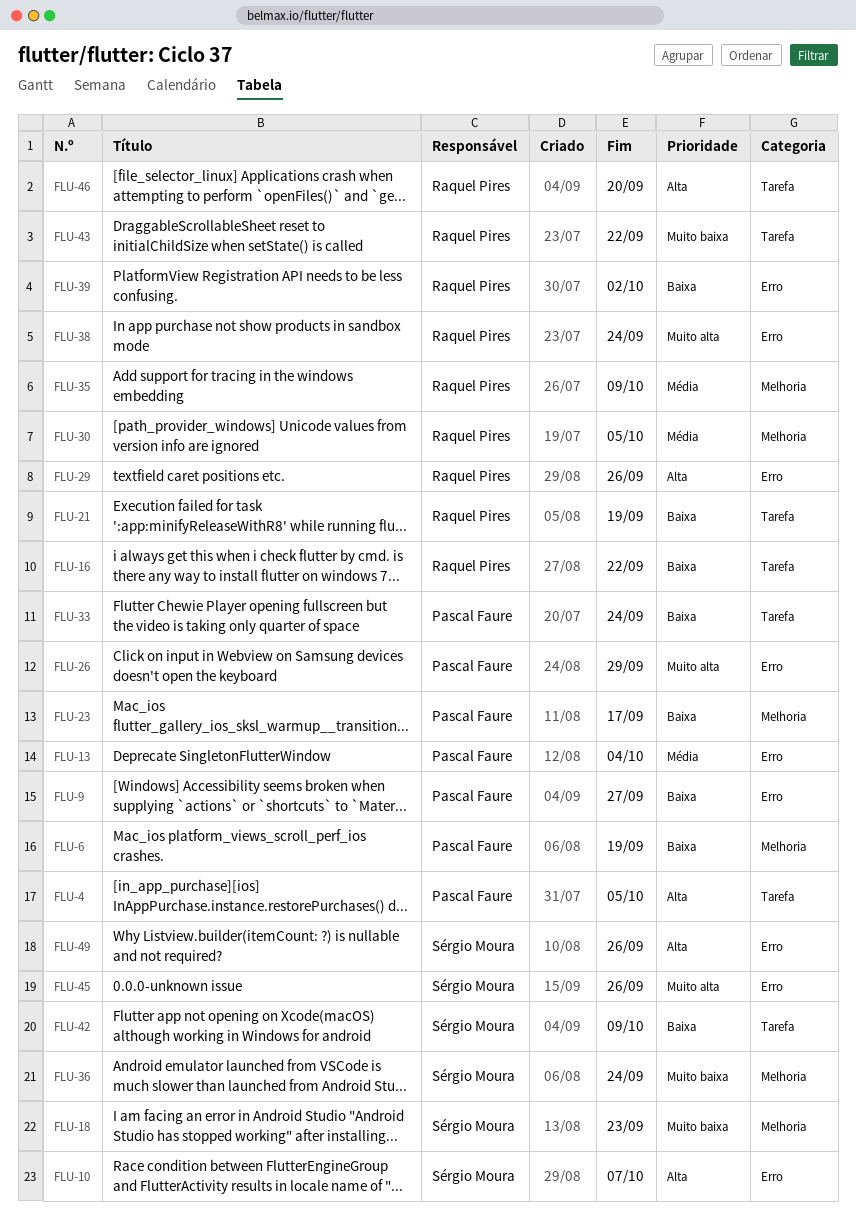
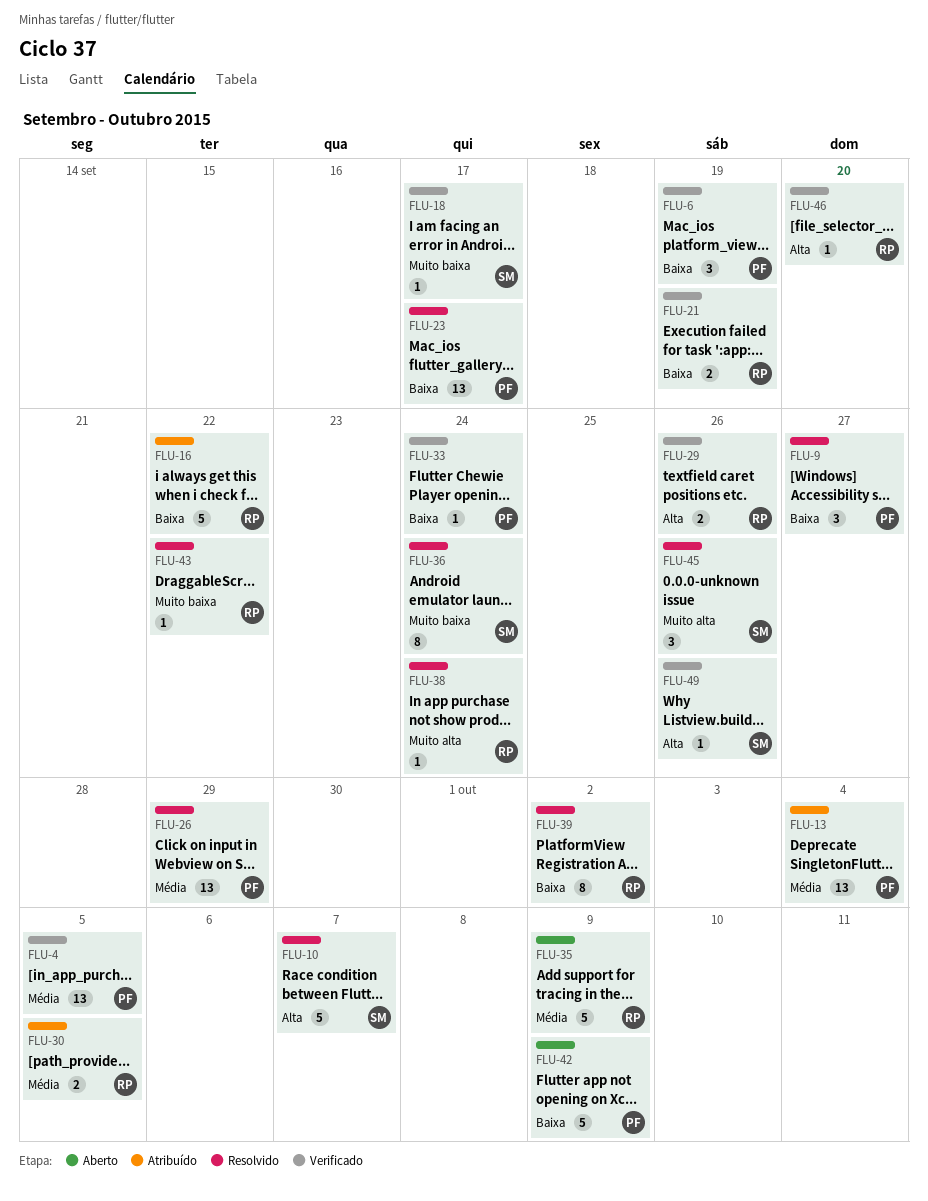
FLU-4, priority: Alta -> Média
FLU-18, due: Sep 23 -> Sep 17
FLU-26, priority: Muito alta -> Média
FLU-42, owner: Sérgio Moura -> Pascal Faure

